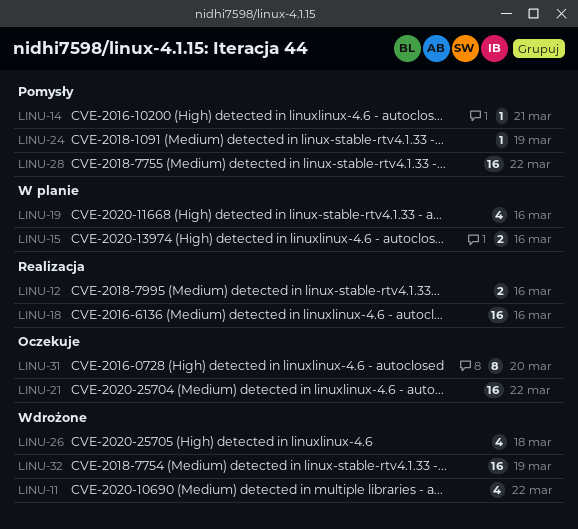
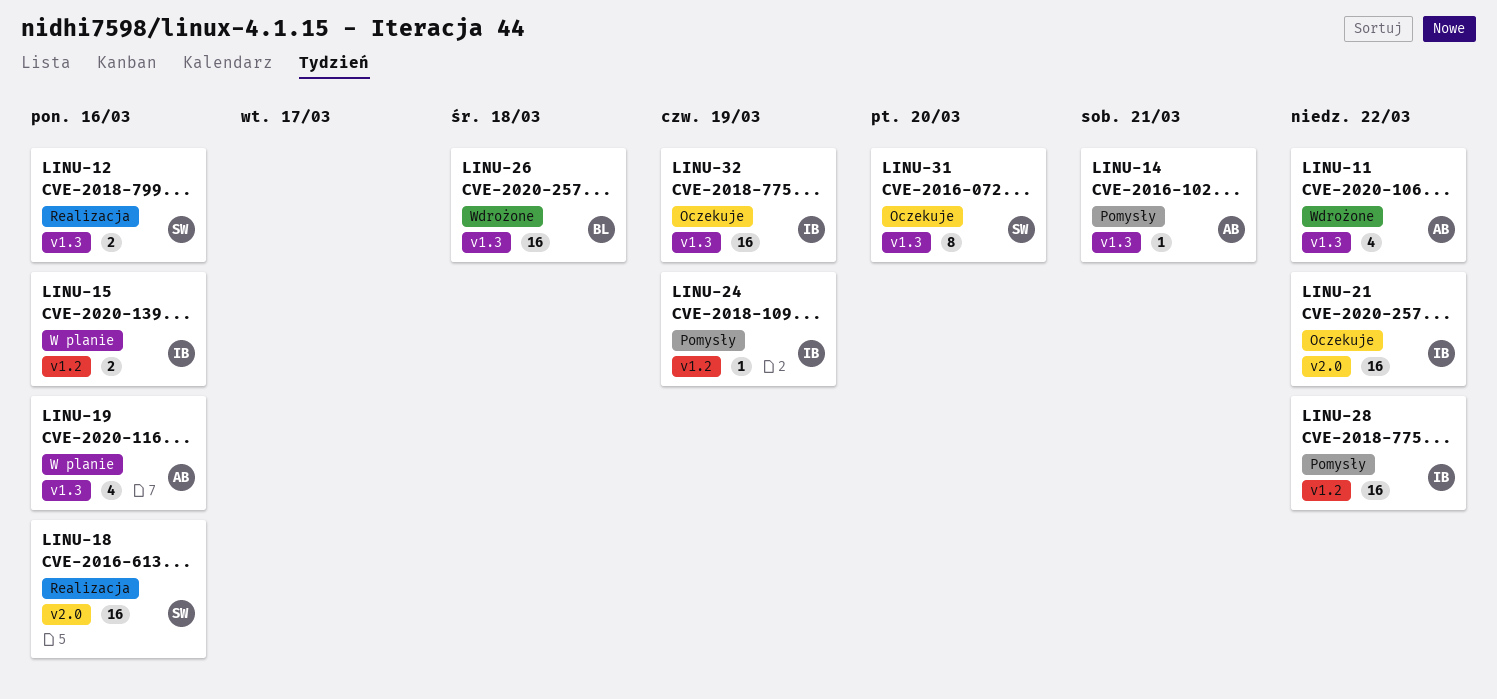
LINU-26, estimate: 4 -> 16
LINU-32, status: Wdrożone -> Oczekuje

